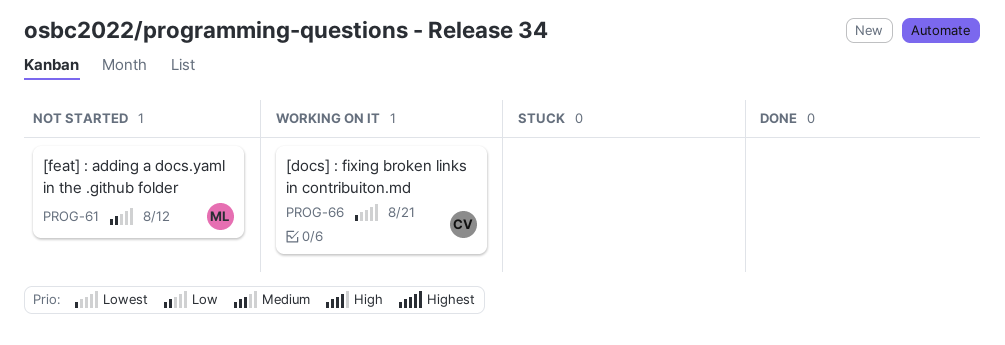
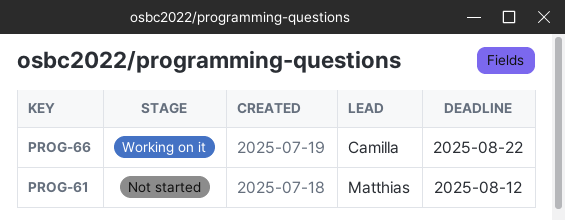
PROG-66, due: Aug 21 -> Aug 22

